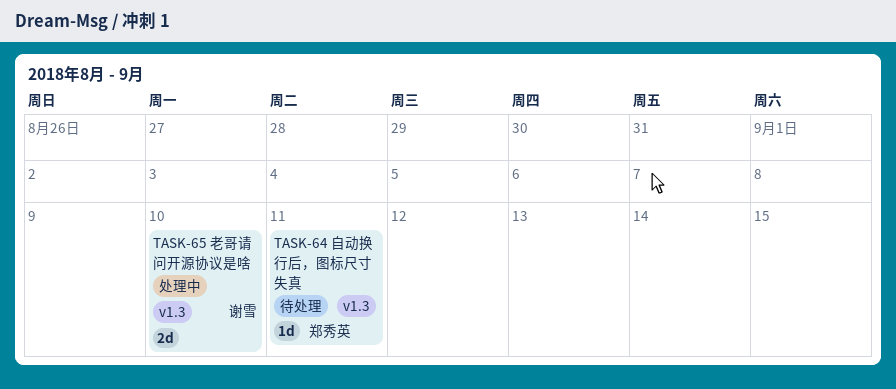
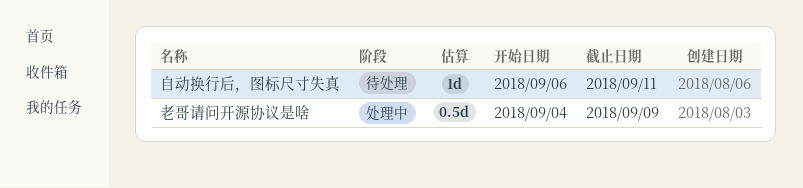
老哥请问开源协议是啥, estimate: 2d -> 0.5d
老哥请问开源协议是啥, due: Sep 10 -> Sep 9

